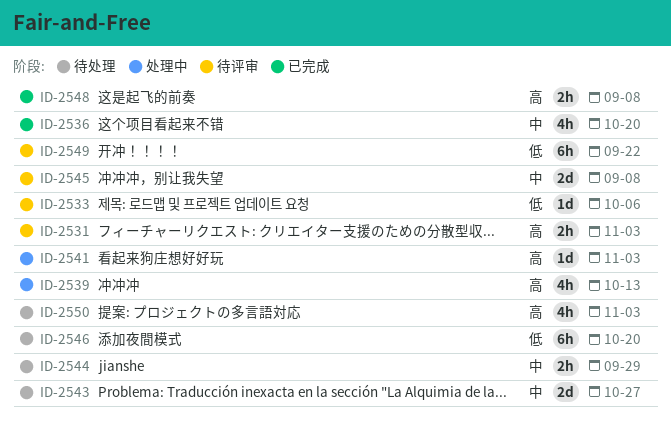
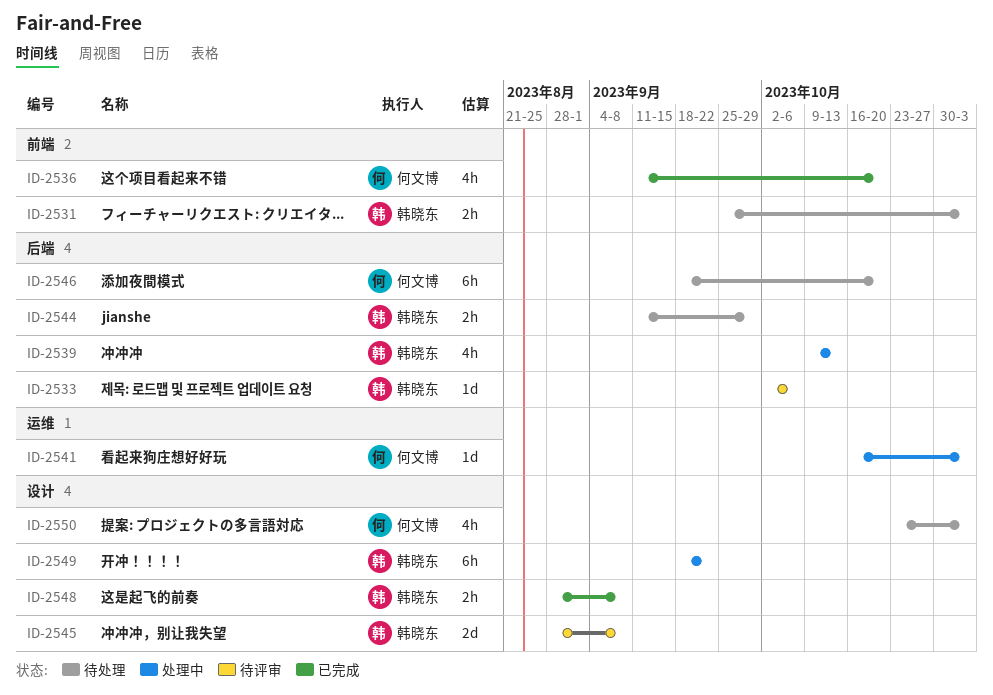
ID-2531, status: 待评审 -> 待处理
ID-2543: present -> none
ID-2549, status: 待评审 -> 处理中

